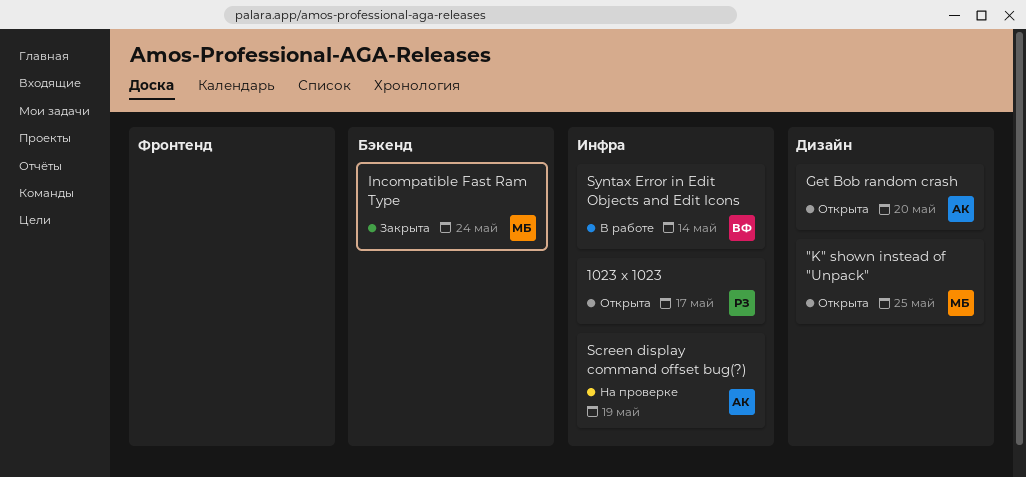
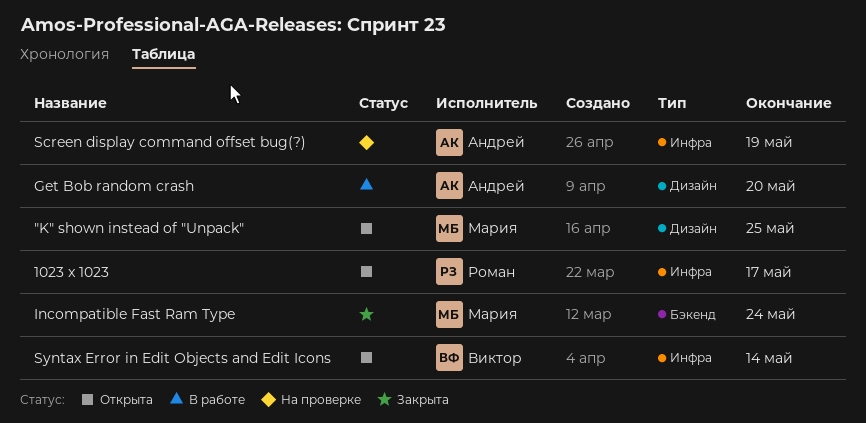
Get Bob random crash, status: Открыта -> В работе
Syntax Error in Edit Objects and Edit Icons, status: В работе -> Открыта

